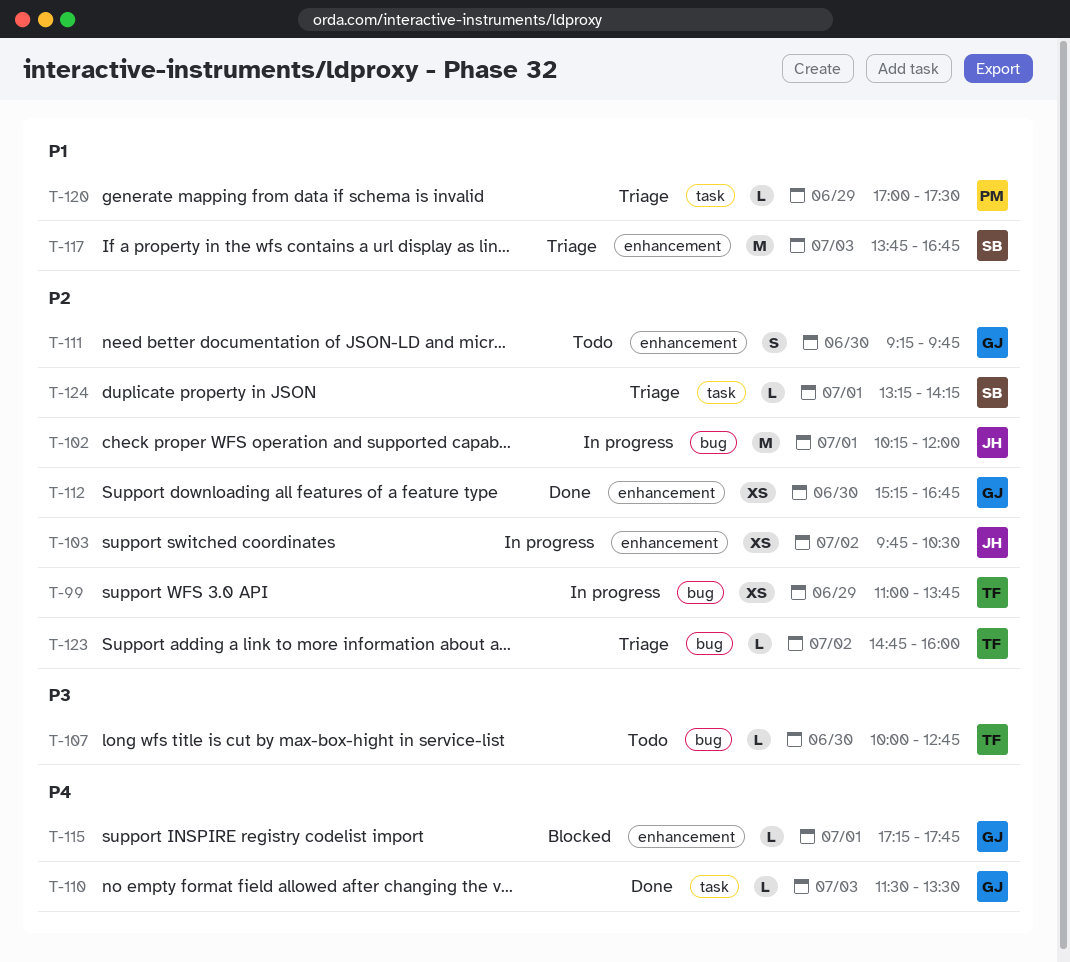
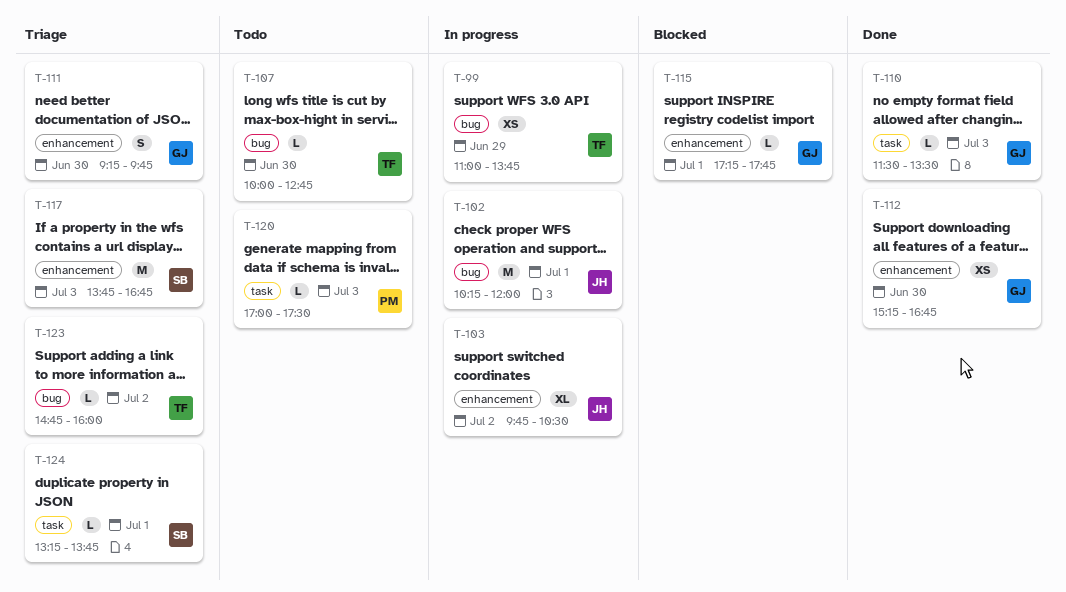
T-103, estimate: XS -> XL
T-111, status: Todo -> Triage
T-120, status: Triage -> Todo
T-120, day: Jun 29 -> Jul 3
T-124, ends: 14:15 -> 13:45

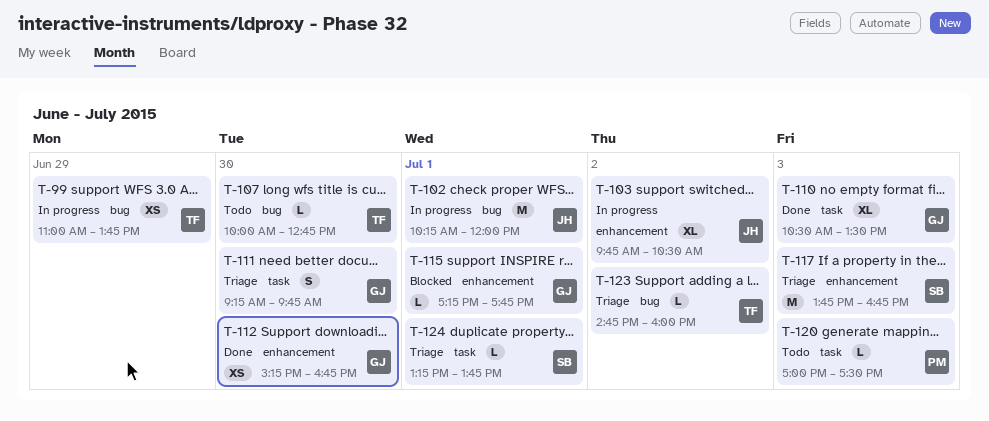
T-110, estimate: L -> XL
T-110, begins: 11:30 -> 10:30
T-111, label: enhancement -> task

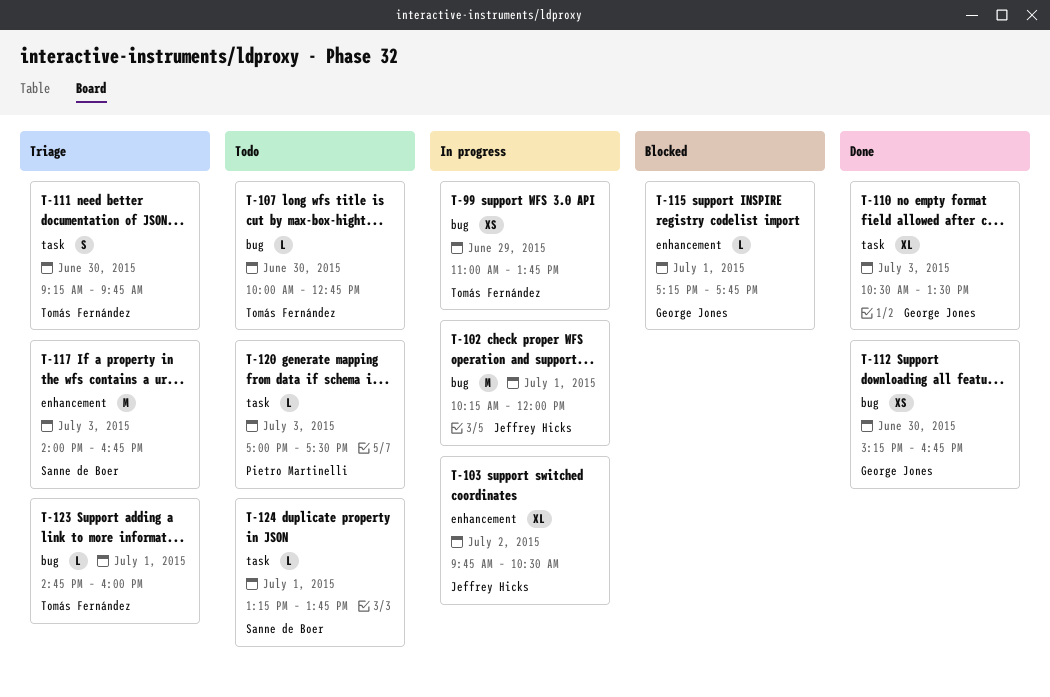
T-111, owner: George Jones -> Tomás Fernández
T-112, label: enhancement -> bug
T-117, begins: 13:45 -> 14:00
T-123, day: Jul 2 -> Jul 1
T-124, status: Triage -> Todo

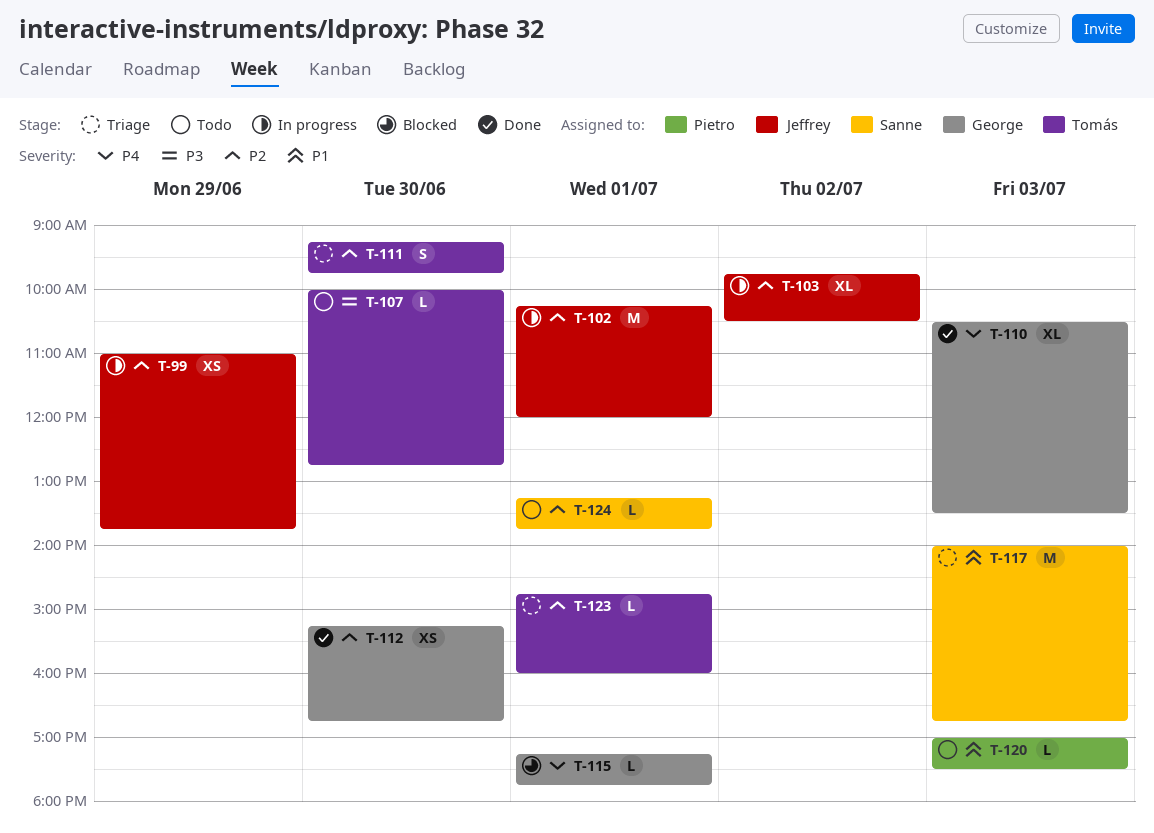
T-99, owner: Tomás Fernández -> Jeffrey Hicks

